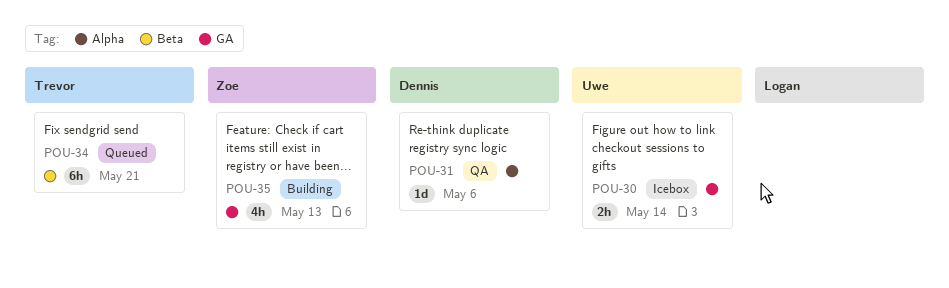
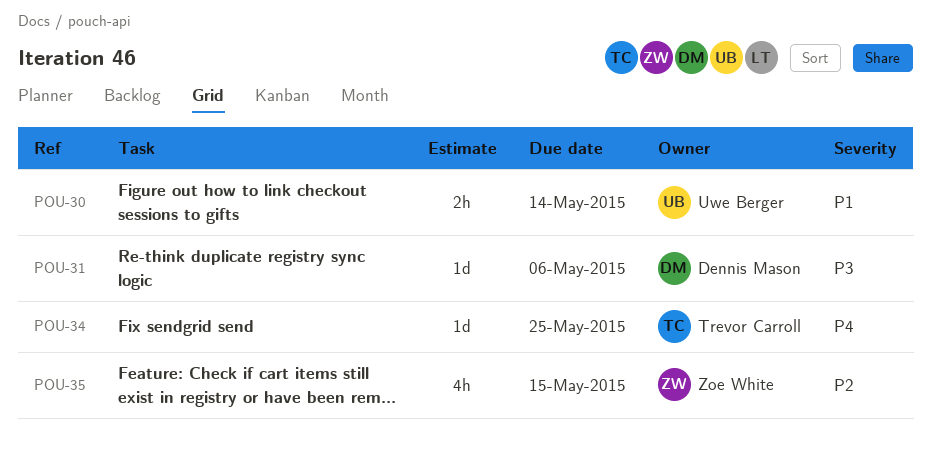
POU-34, estimate: 6h -> 1d
POU-34, due: May 21 -> May 25
POU-35, due: May 13 -> May 15

